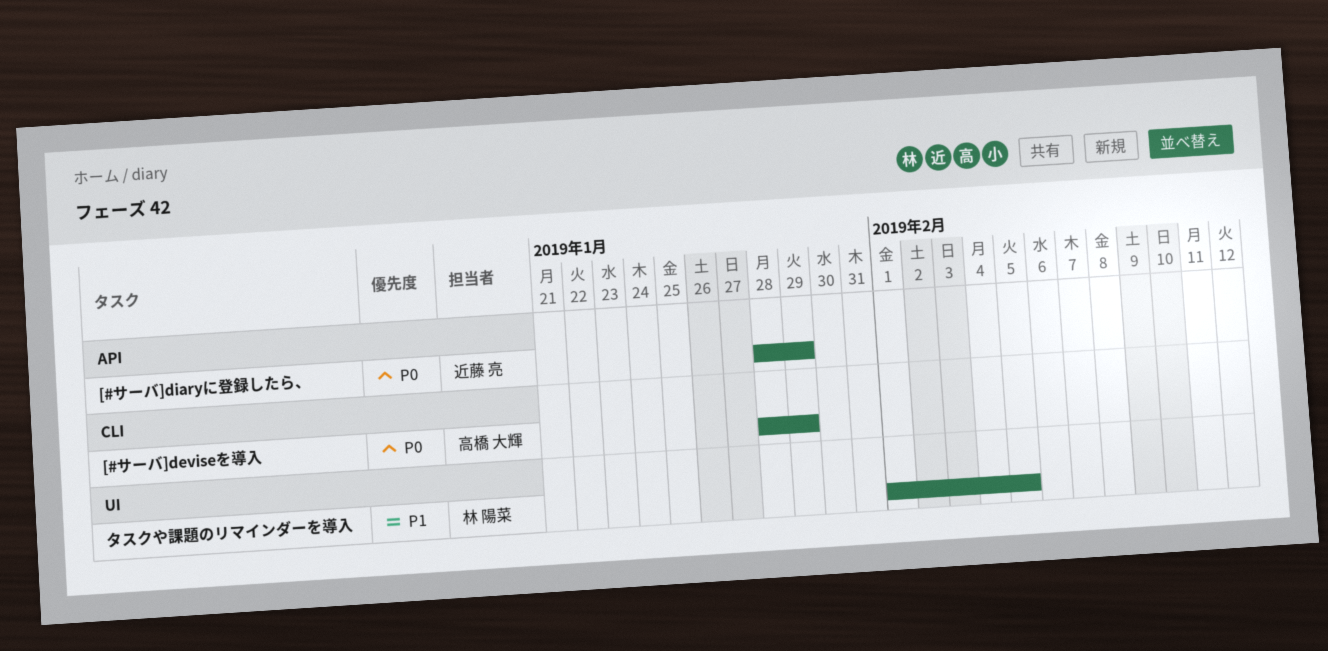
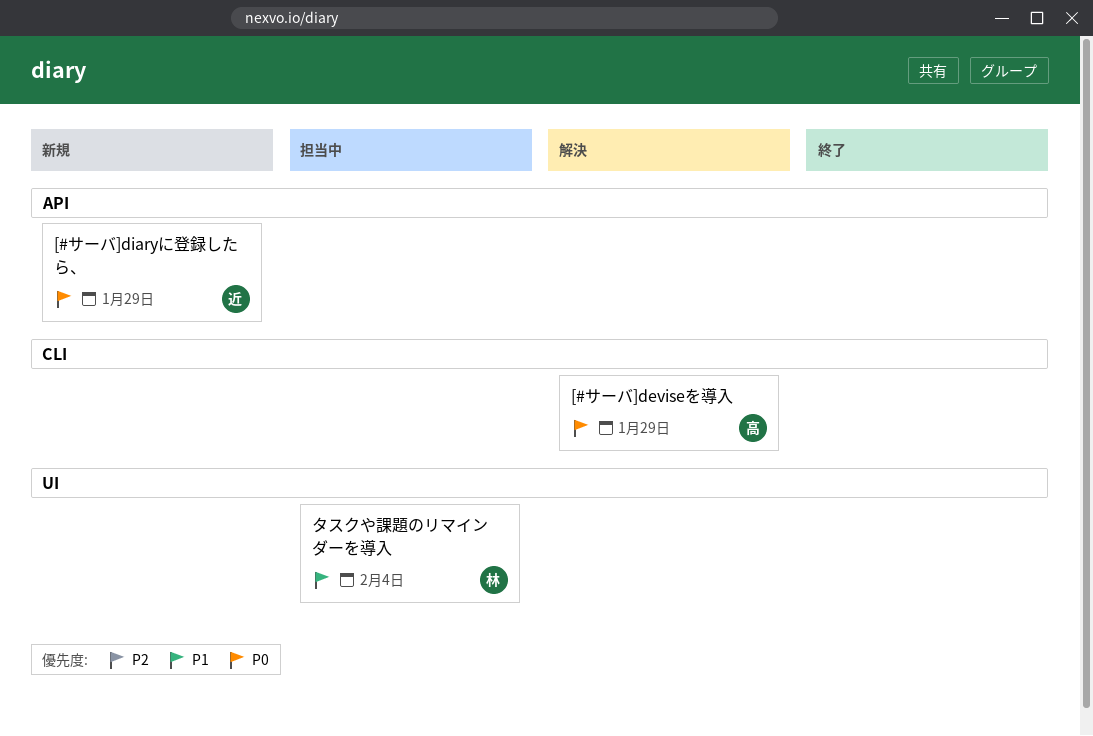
タスクや課題のリマインダーを導入, due: Feb 5 -> Feb 4

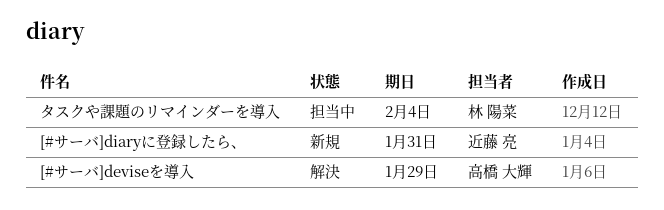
[#サーバ]diaryに登録したら、, due: Jan 29 -> Jan 31

